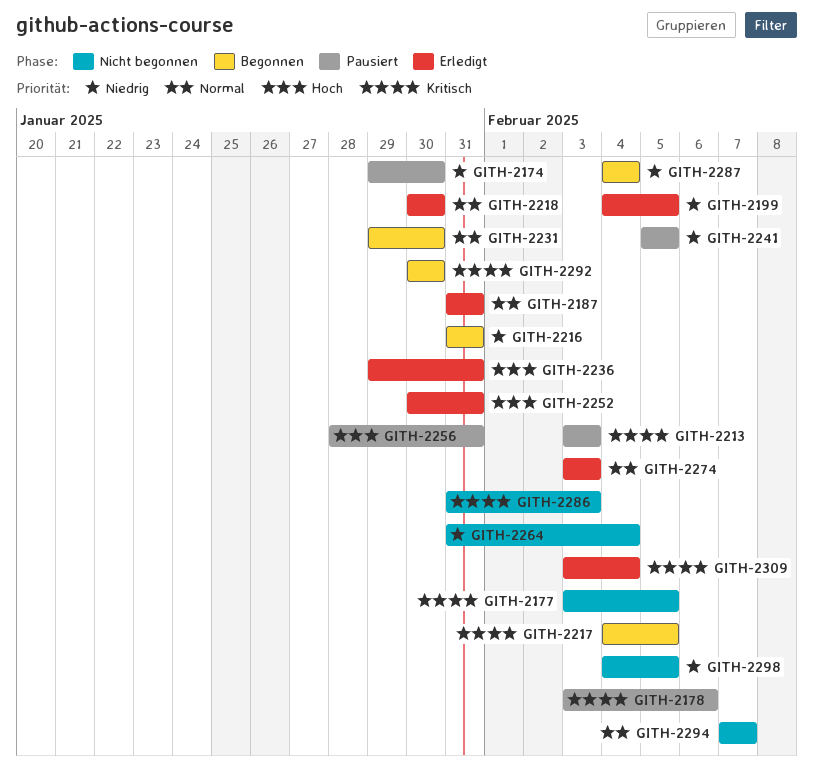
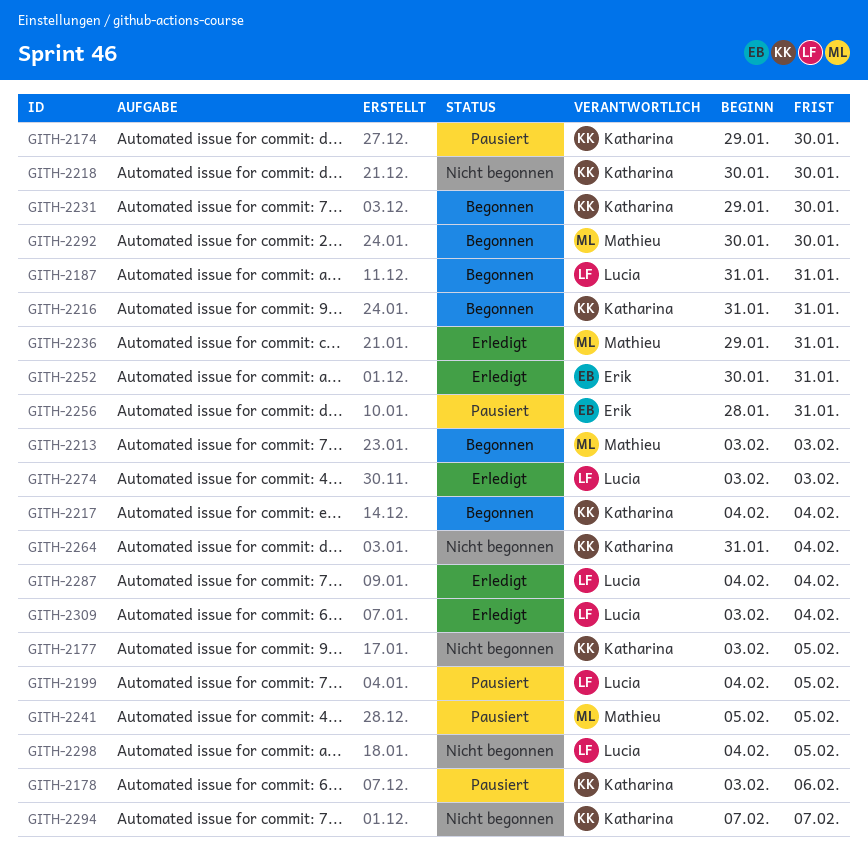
GITH-2187, status: Erledigt -> Begonnen
GITH-2199, status: Erledigt -> Pausiert
GITH-2213, status: Pausiert -> Begonnen
GITH-2217, due: Feb 5 -> Feb 4
GITH-2218, status: Erledigt -> Nicht begonnen
GITH-2286: present -> none
GITH-2287, status: Begonnen -> Erledigt

